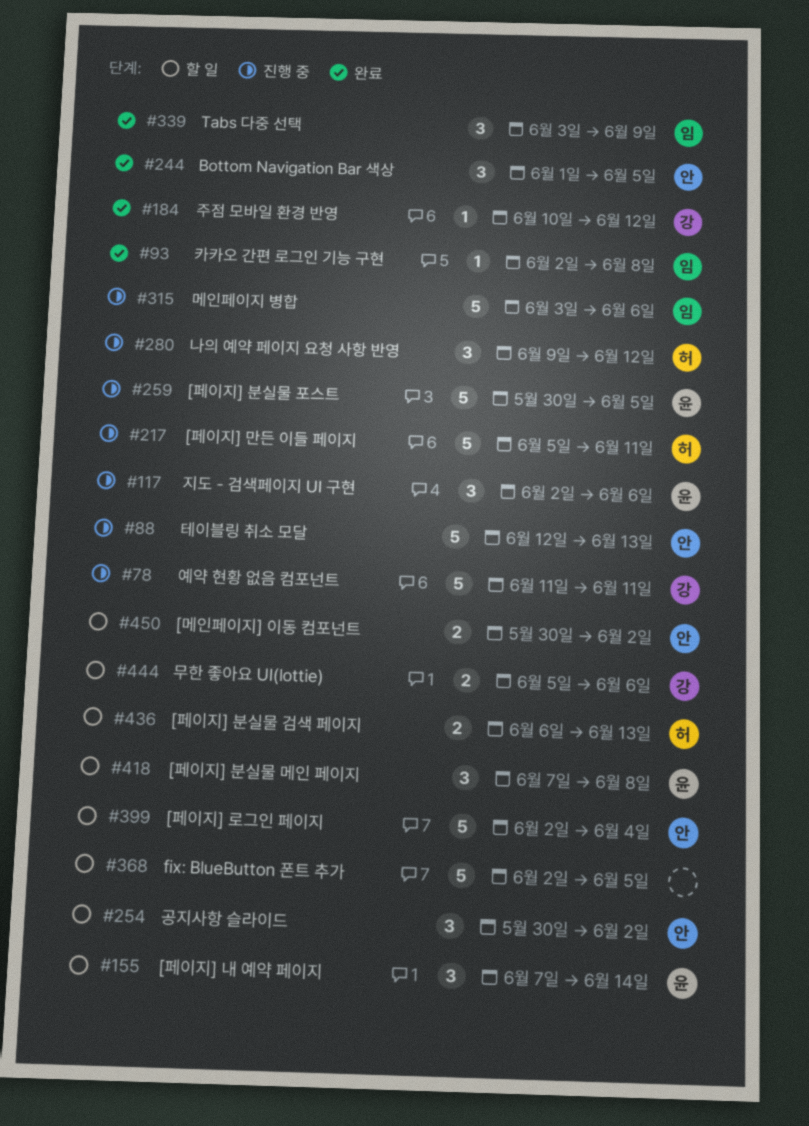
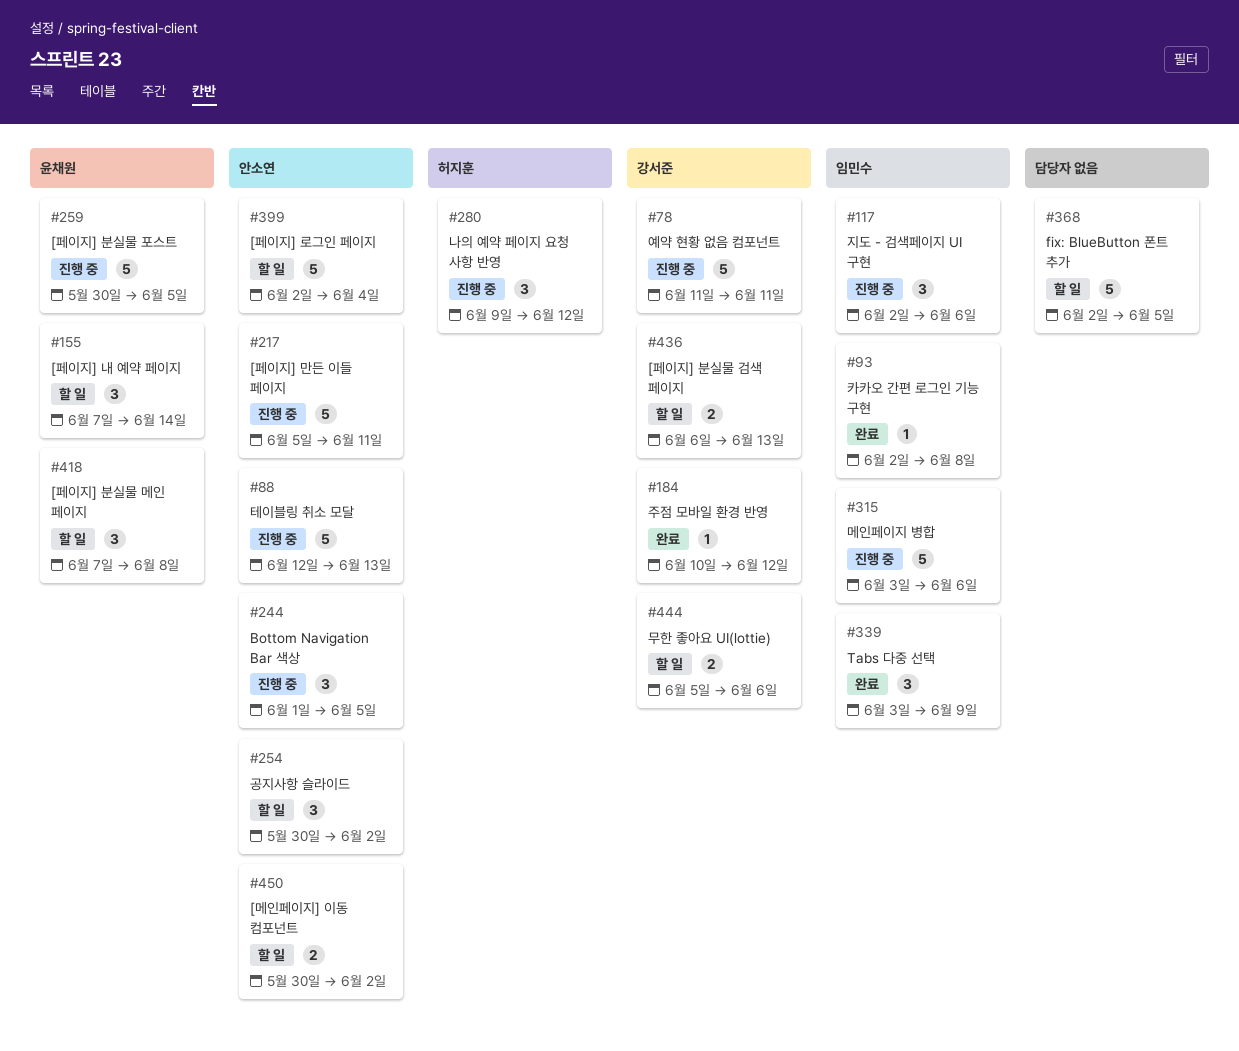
#117, owner: 윤채원 -> 임민수
#217, owner: 허지훈 -> 안소연
#244, status: 완료 -> 진행 중
#436, owner: 허지훈 -> 강서준

